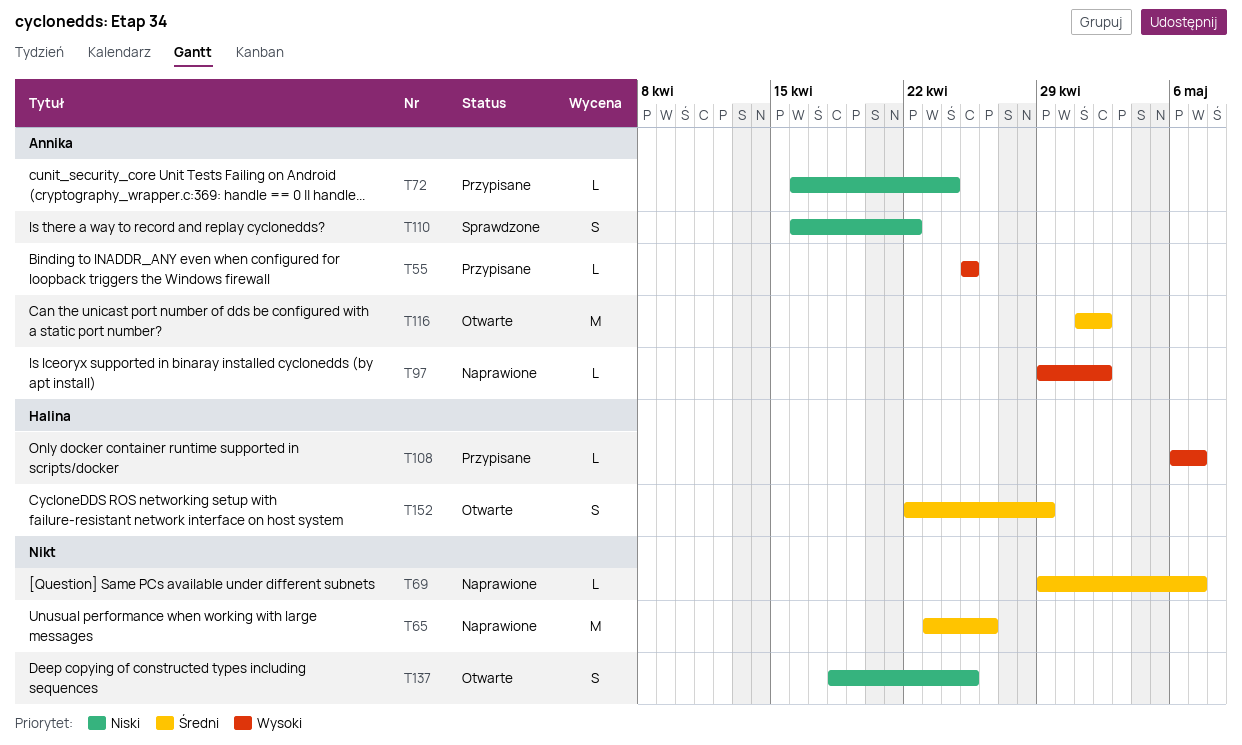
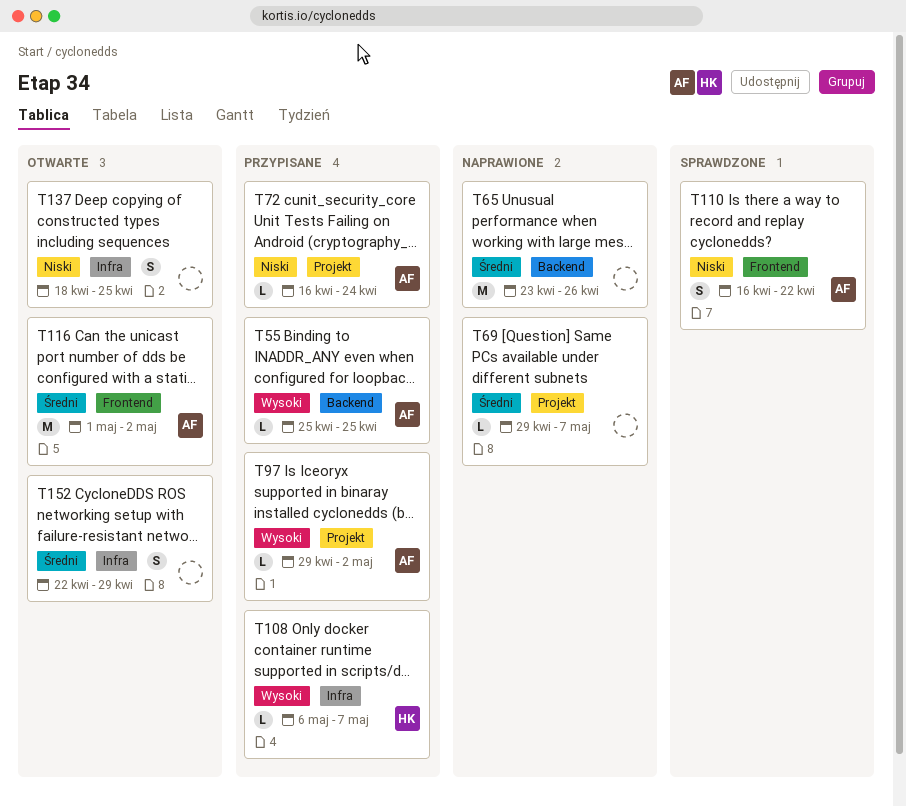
T97, status: Naprawione -> Przypisane
T152, owner: Halina -> none

